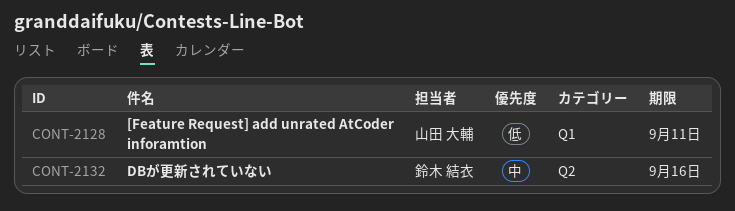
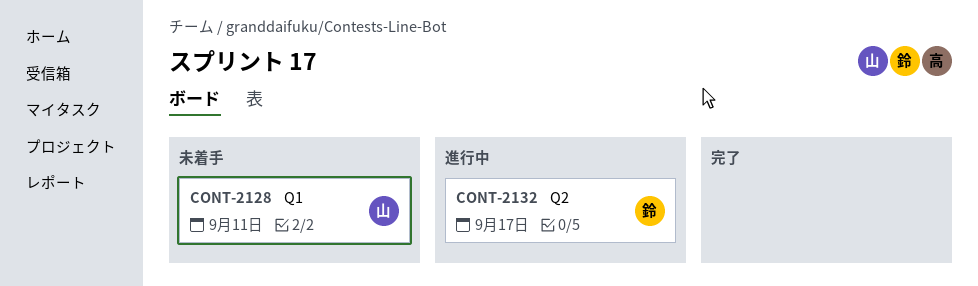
CONT-2132, due: Sep 16 -> Sep 17

